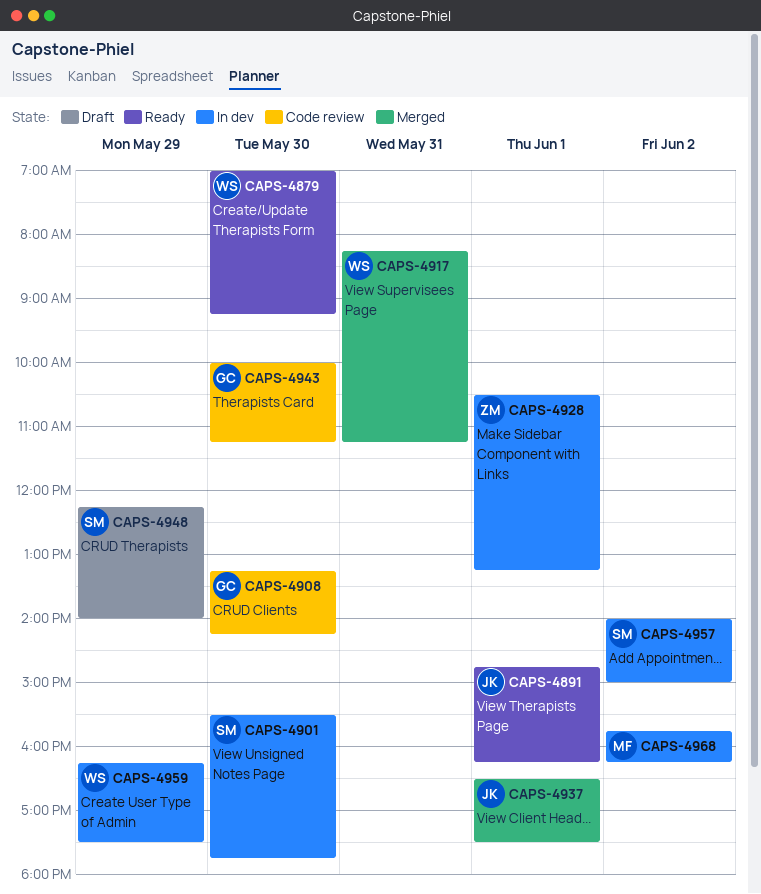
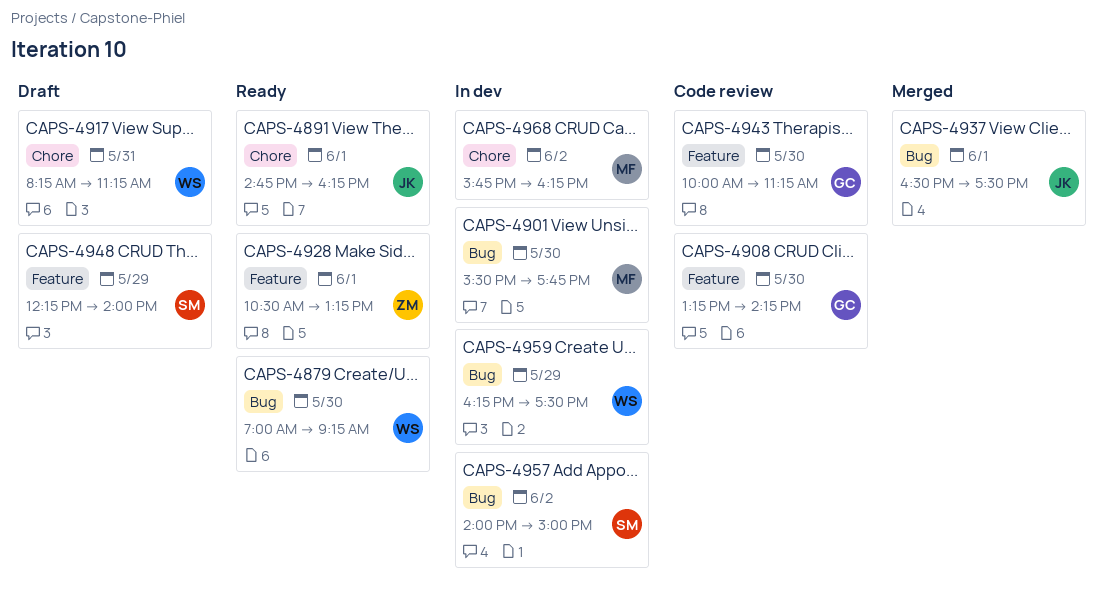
CAPS-4901, owner: SM -> MF
CAPS-4917, status: Merged -> Draft
CAPS-4928, status: In dev -> Ready

